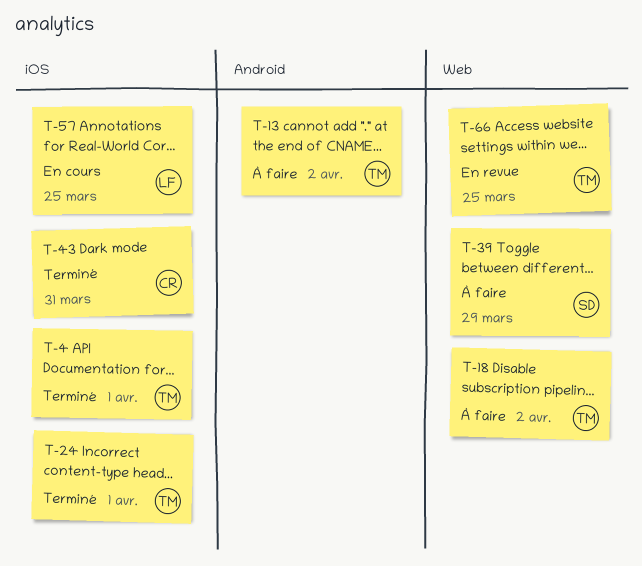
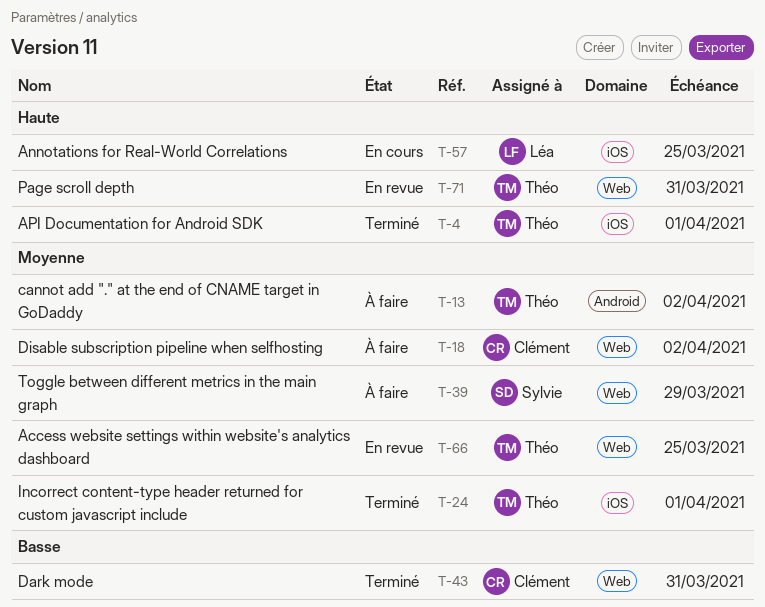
T-18, owner: Théo -> Clément
T-43, label: iOS -> Web
T-71: none -> present

